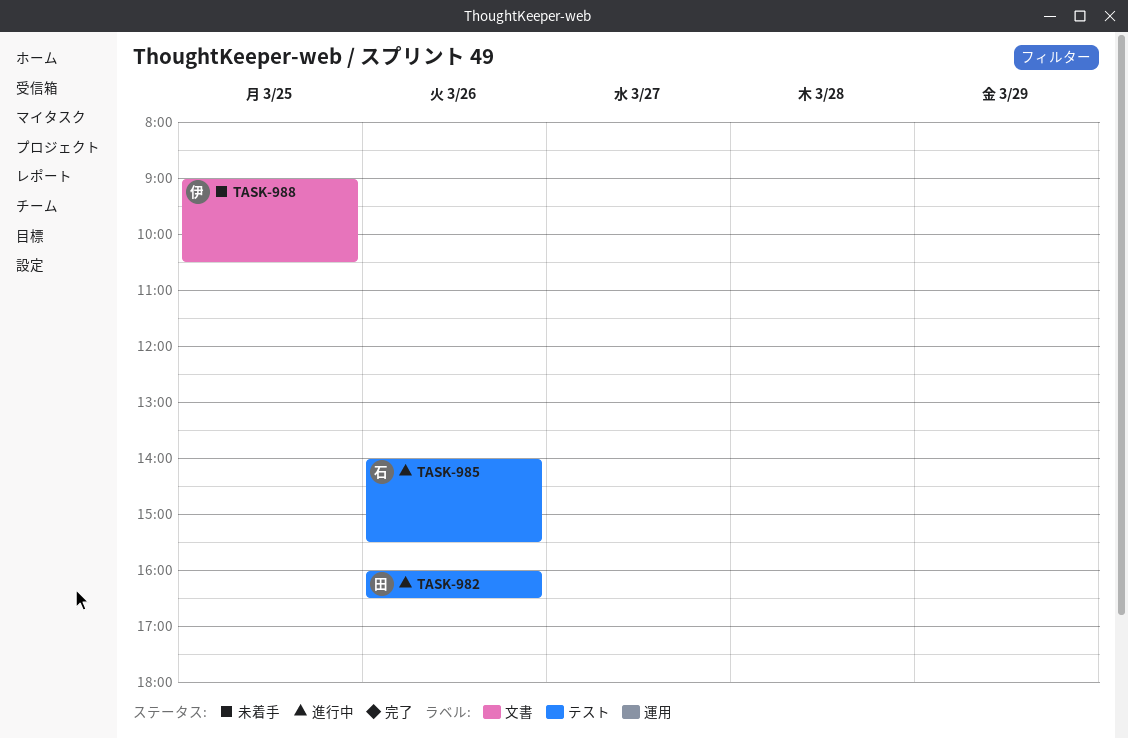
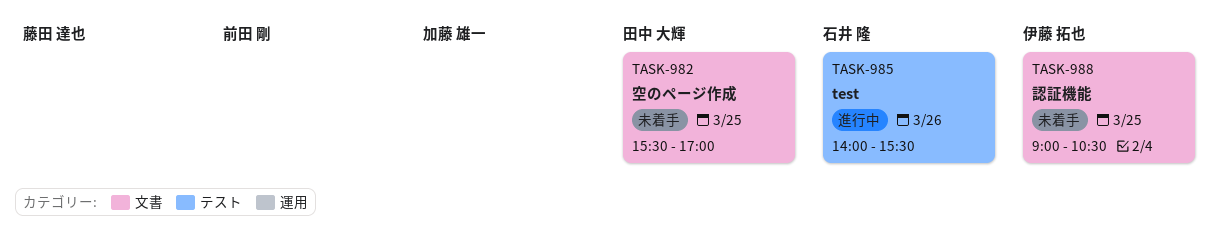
TASK-982, status: 進行中 -> 未着手
TASK-982, label: テスト -> 文書
TASK-982, day: Mar 26 -> Mar 25
TASK-982, begins: 16:00 -> 15:30
TASK-982, ends: 16:30 -> 17:00

